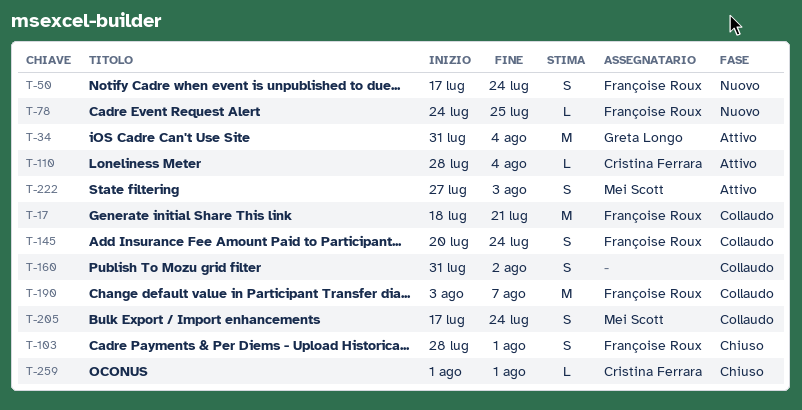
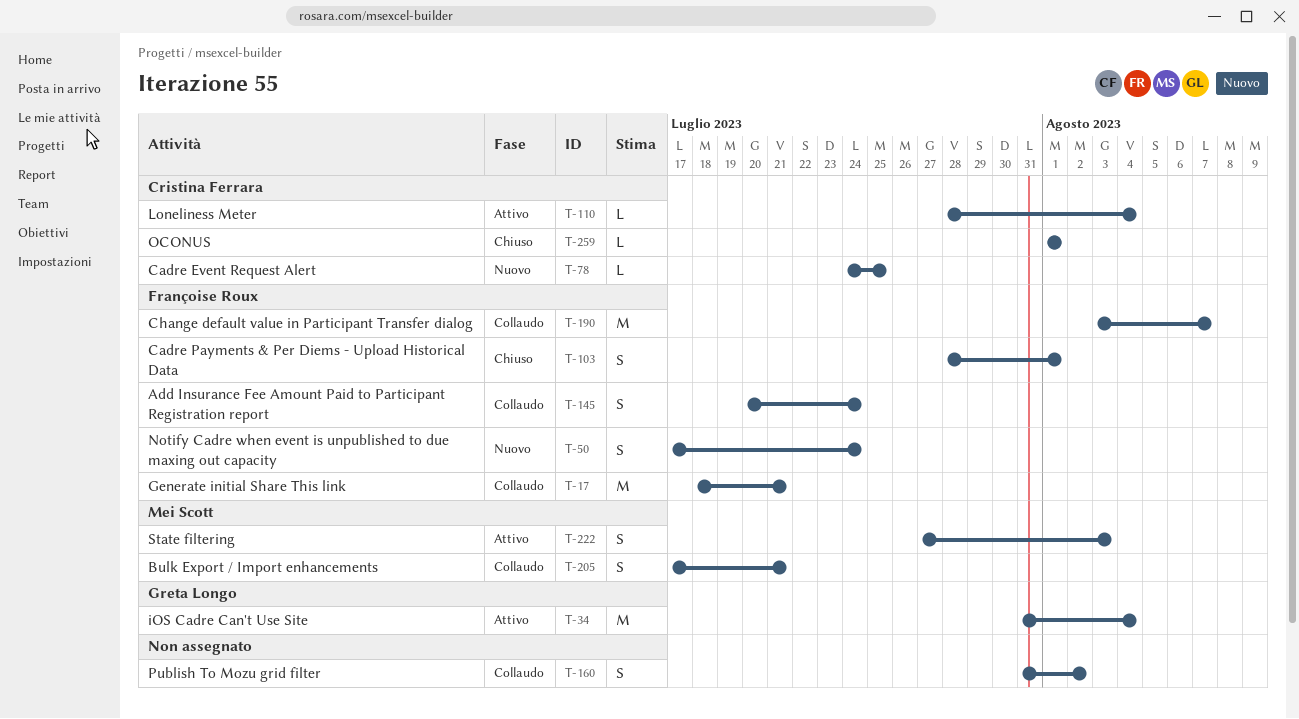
T-78, owner: Françoise Roux -> Cristina Ferrara
T-205, due: Jul 24 -> Jul 21

